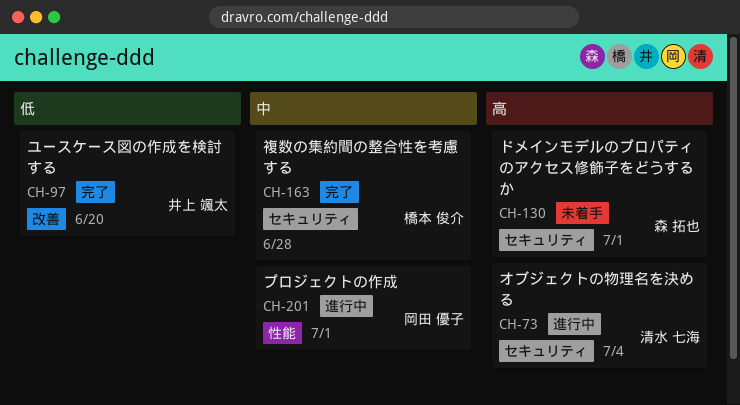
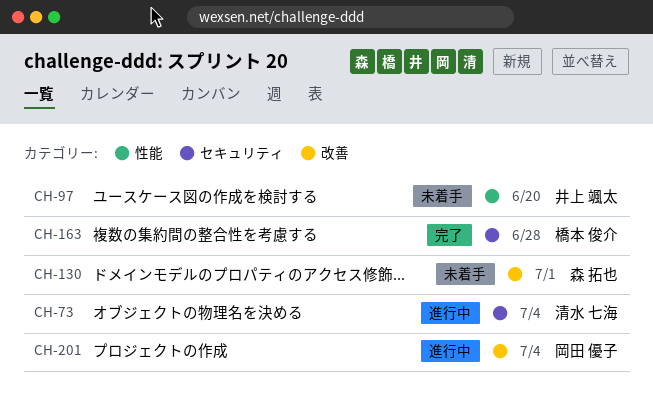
CH-97, status: 完了 -> 未着手
CH-97, label: 改善 -> 性能
CH-130, label: セキュリティ -> 改善
CH-201, label: 性能 -> 改善
CH-201, due: Jul 1 -> Jul 4

